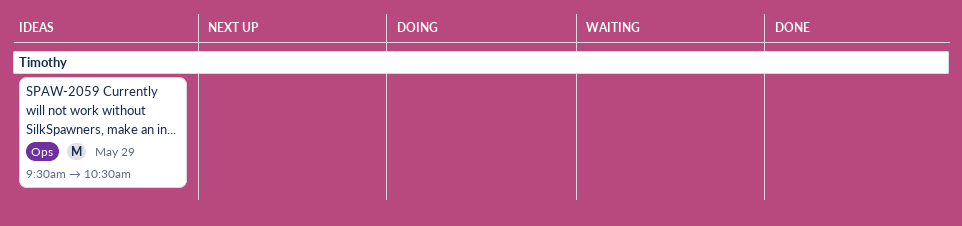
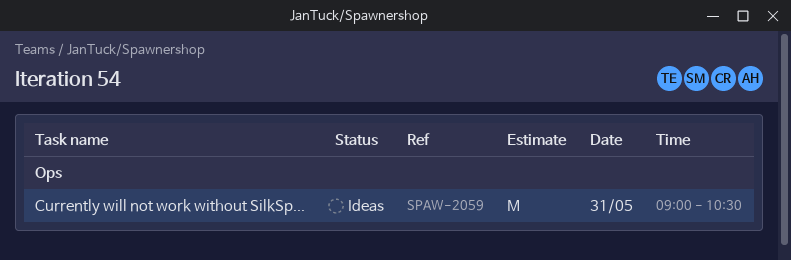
SPAW-2059, day: May 29 -> May 31
SPAW-2059, begins: 09:30 -> 09:00

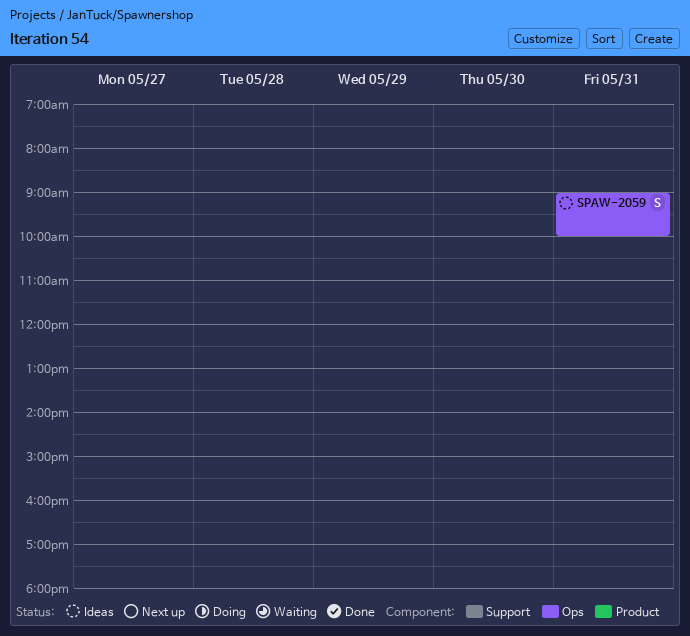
SPAW-2059, estimate: M -> S
SPAW-2059, ends: 10:30 -> 10:00

